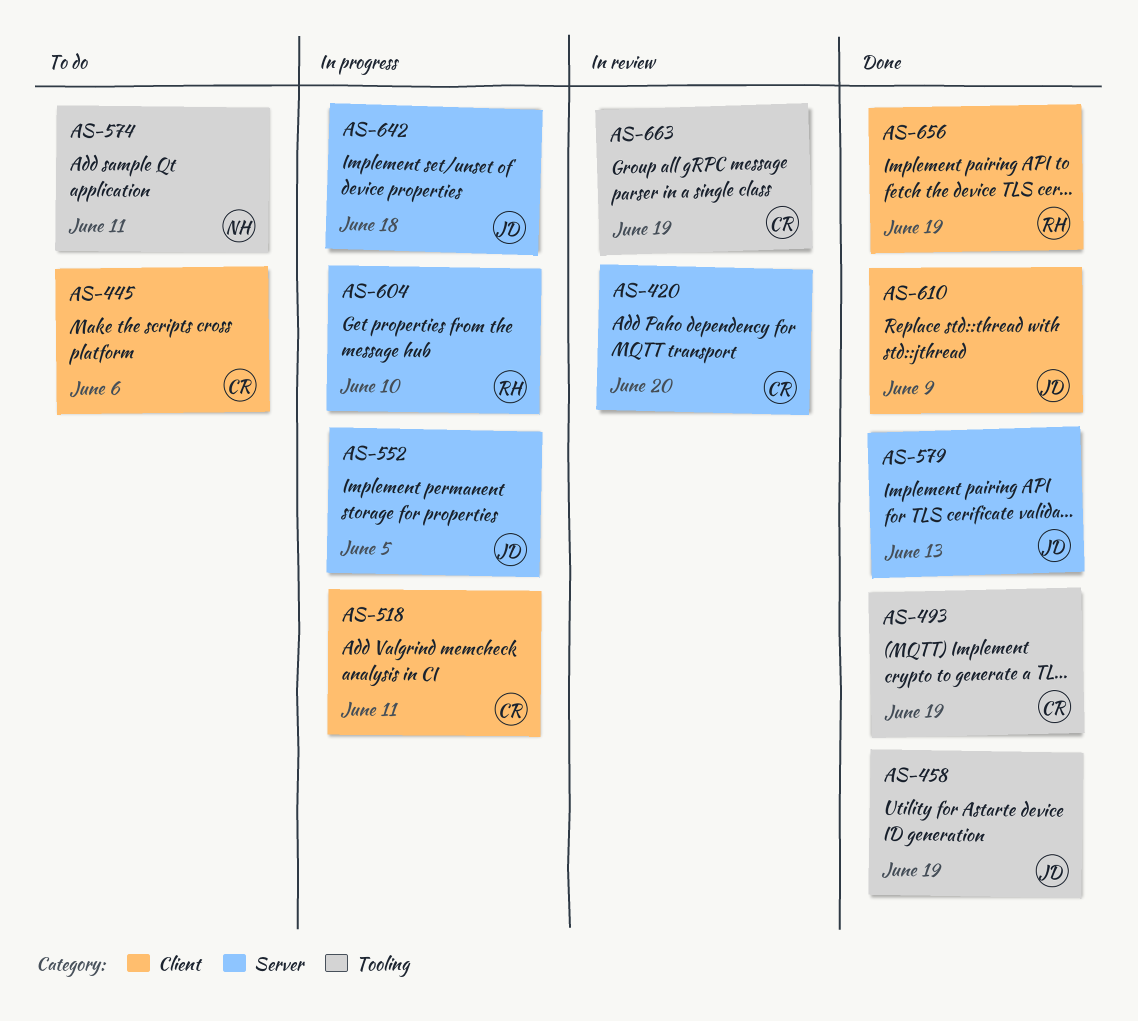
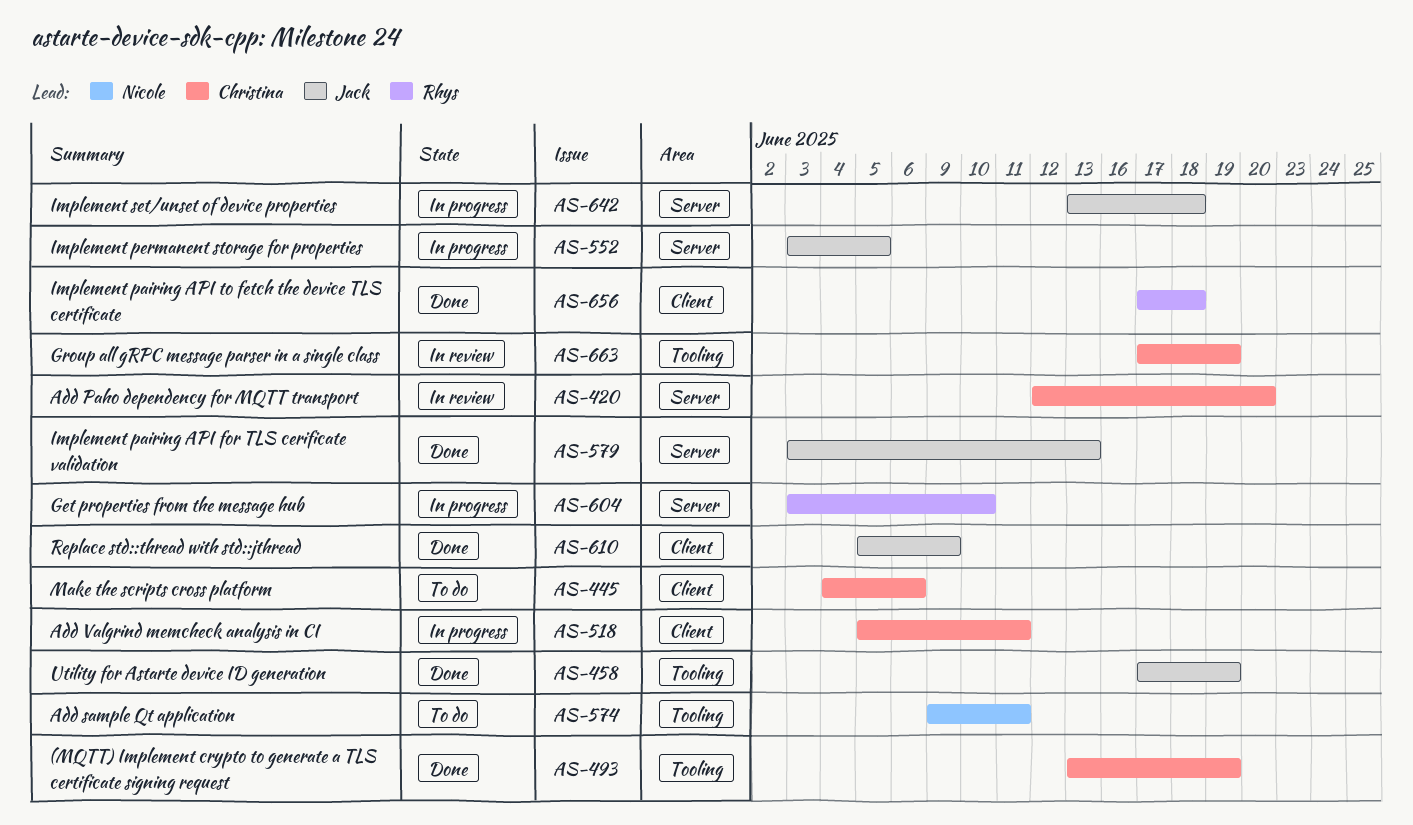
AS-656, due: Jun 19 -> Jun 18

